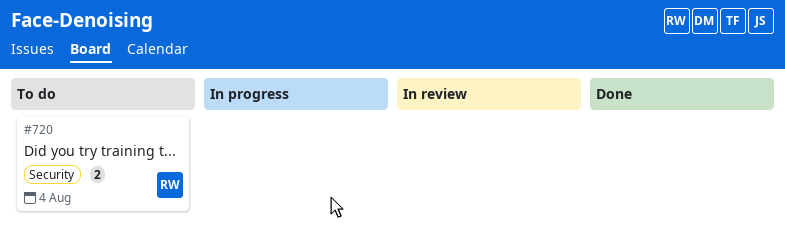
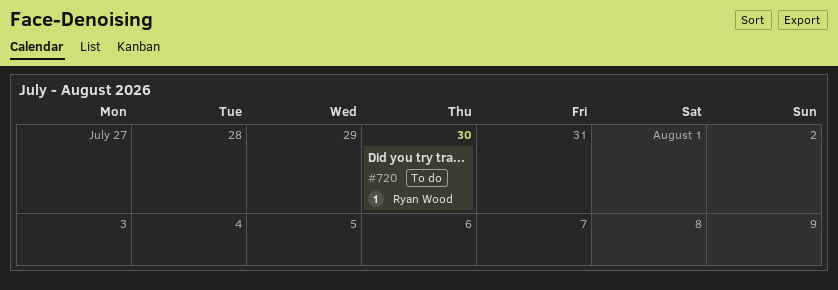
#720, estimate: 2 -> 1
#720, due: Aug 4 -> Jul 30

